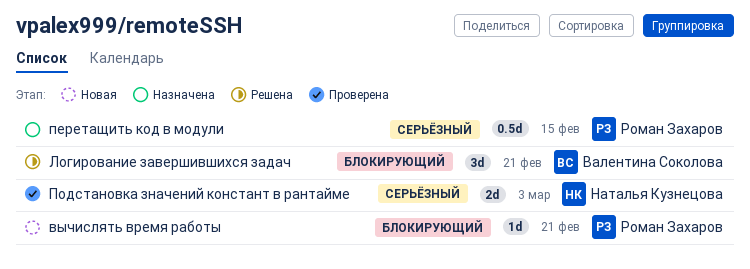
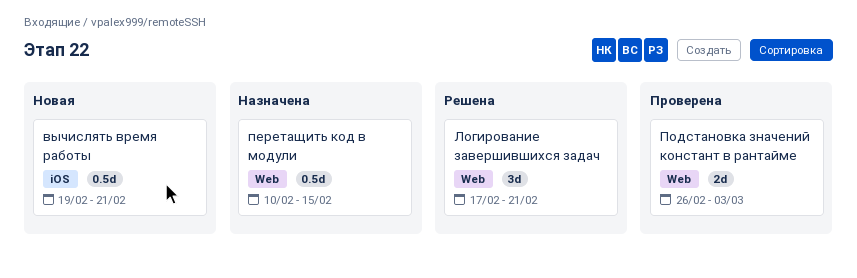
вычислять время работы, estimate: 1d -> 0.5d

